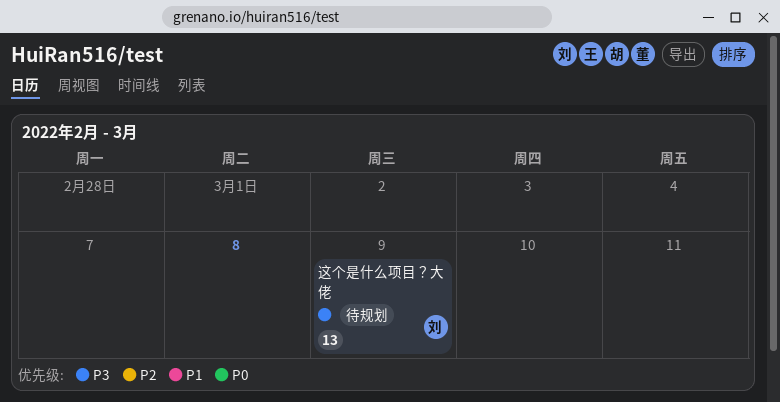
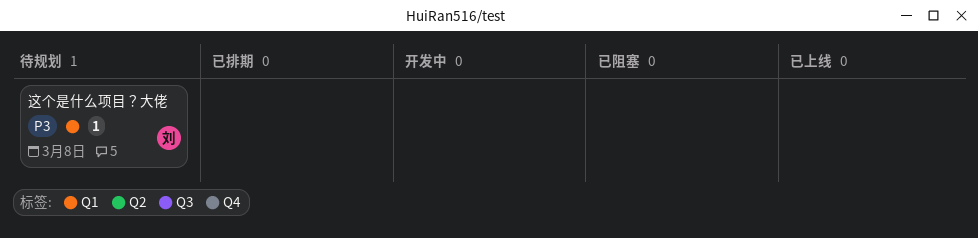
这个是什么项目？大佬, estimate: 13 -> 1
这个是什么项目？大佬, due: Mar 9 -> Mar 8

